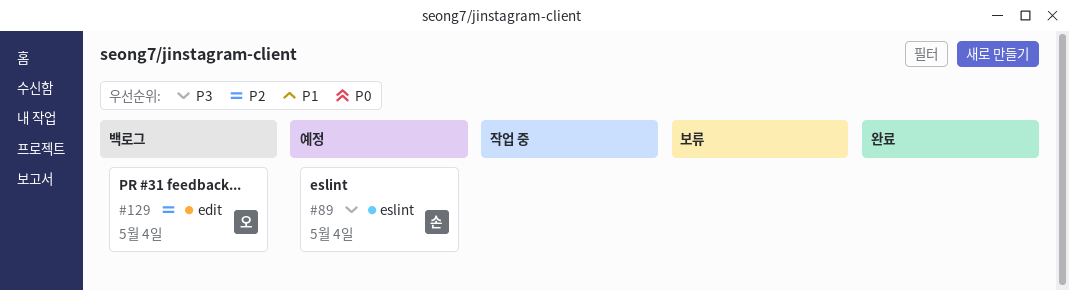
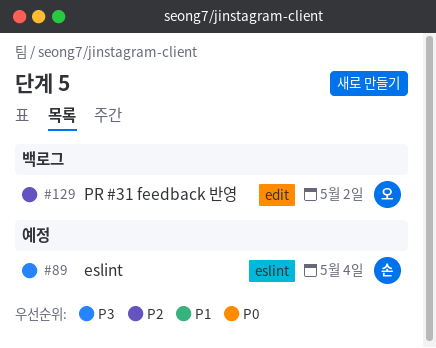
#129, due: May 4 -> May 2

